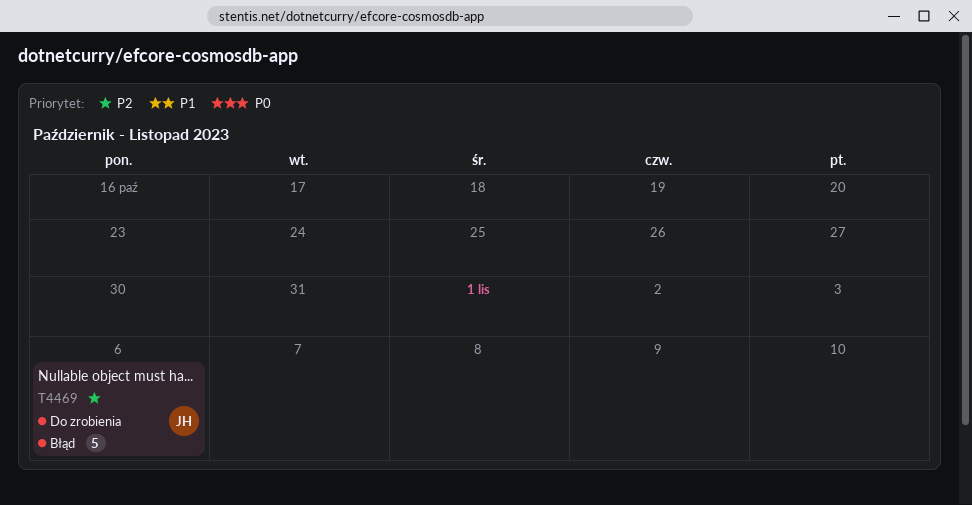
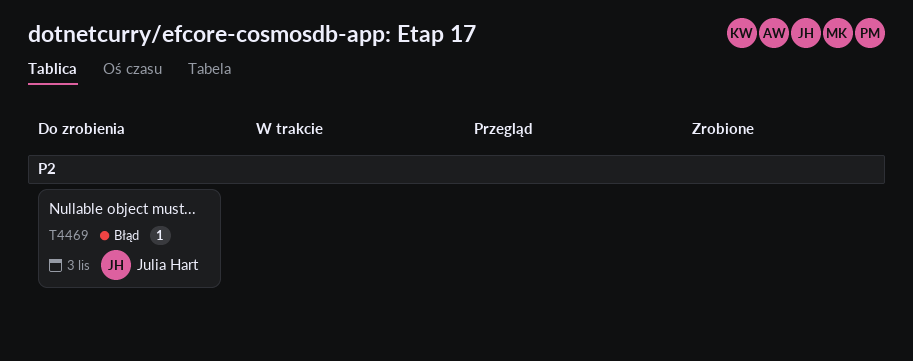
T4469, estimate: 5 -> 1
T4469, due: Nov 6 -> Nov 3

